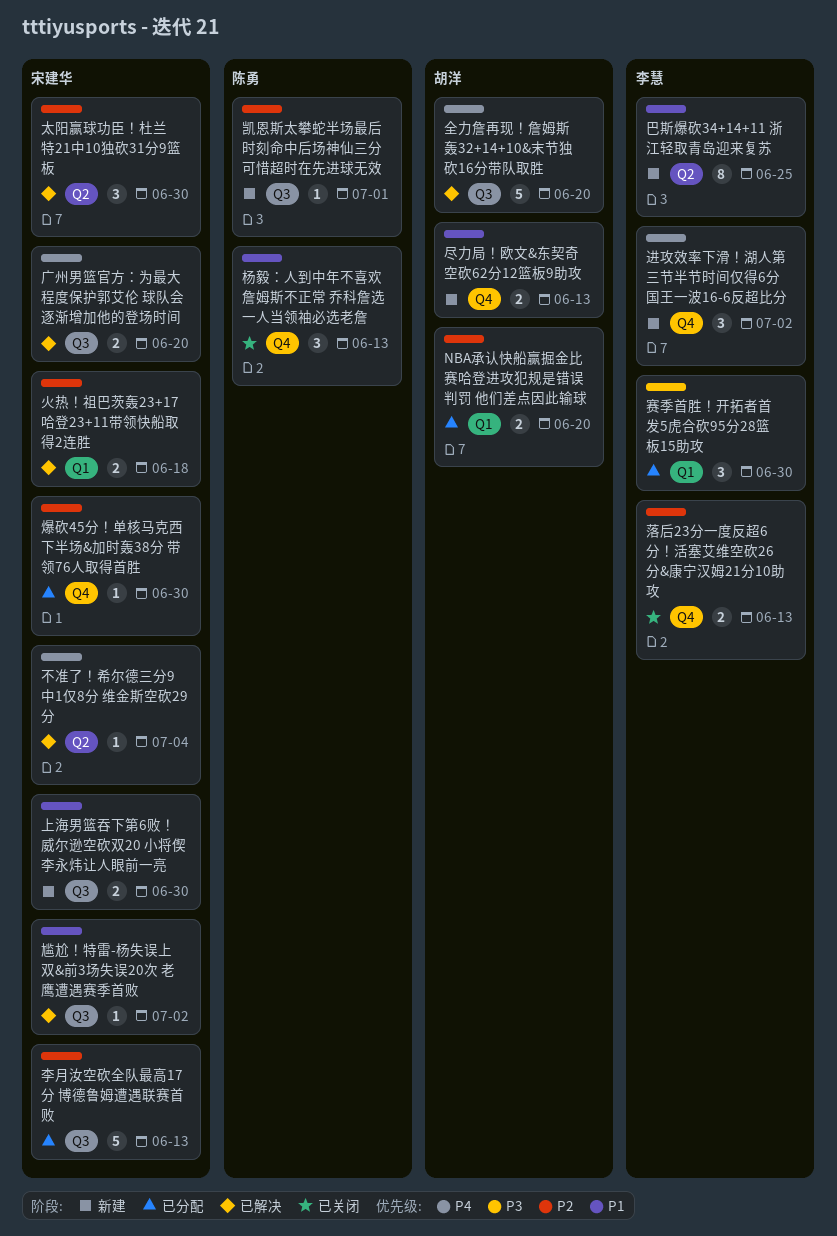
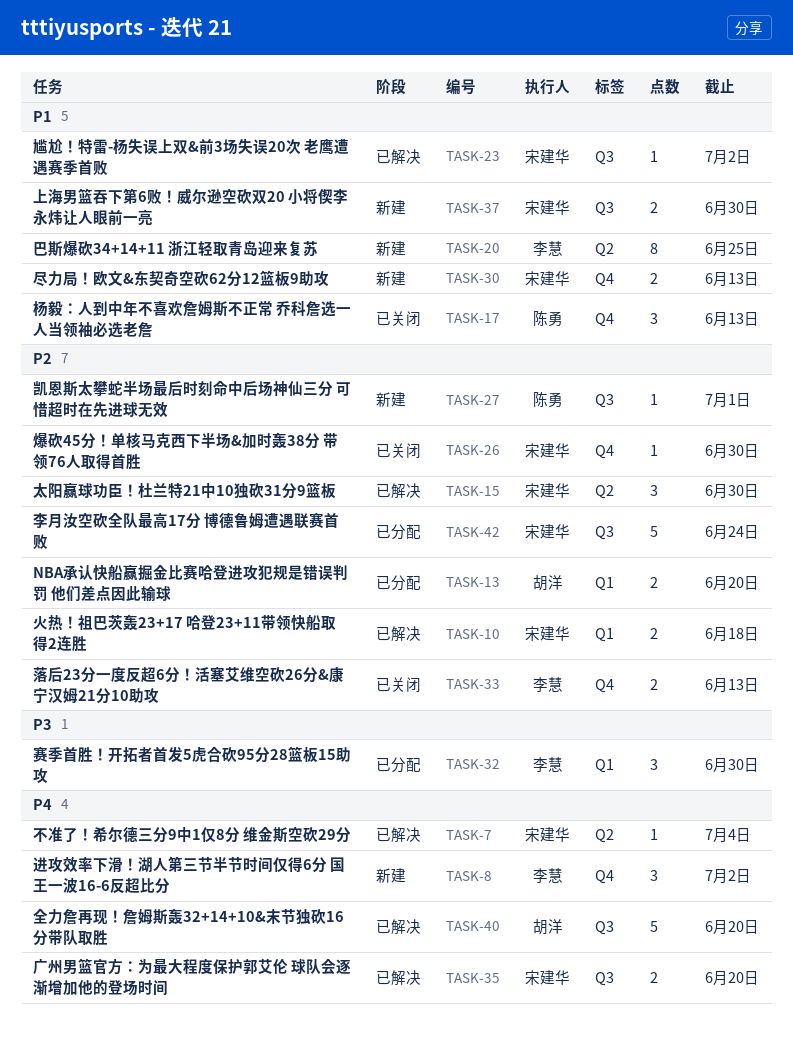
尽力局！欧文&东契奇空砍62分12篮板9助攻, owner: 胡洋 -> 宋建华
李月汝空砍全队最高17分 博德鲁姆遭遇联赛首败, due: Jun 13 -> Jun 24
爆砍45分！单核马克西下半场&加时轰38分 带领76人取得首胜, status: 已分配 -> 已关闭

